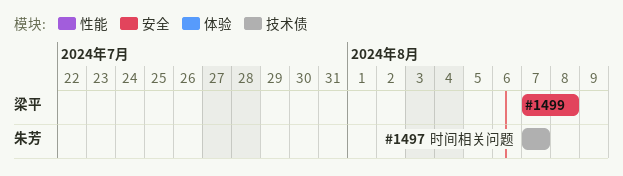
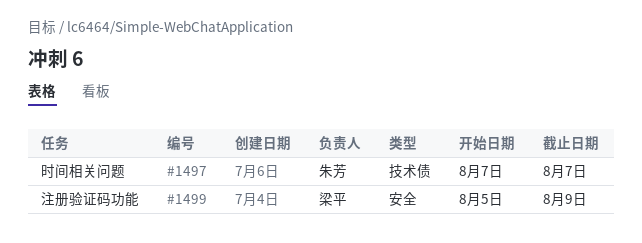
#1499, start: Aug 7 -> Aug 5
#1499, due: Aug 8 -> Aug 9

